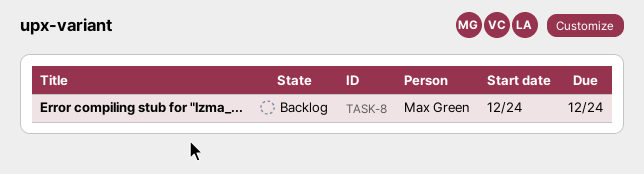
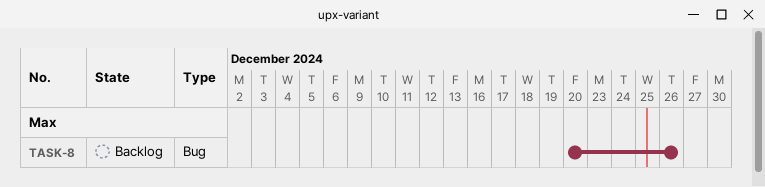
TASK-8, start: Dec 24 -> Dec 20
TASK-8, due: Dec 24 -> Dec 26

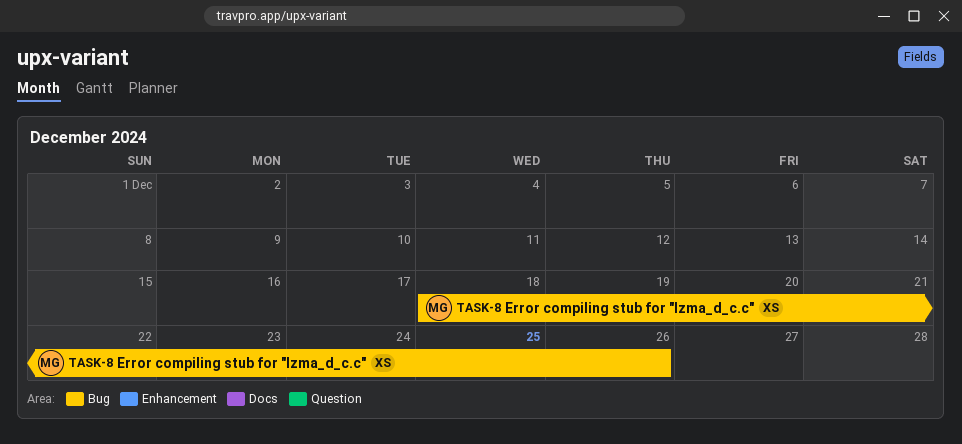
TASK-8, start: Dec 20 -> Dec 18

